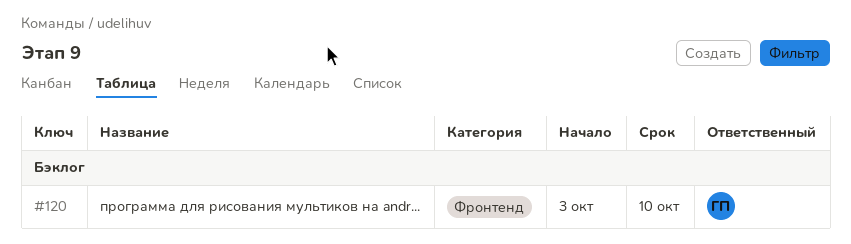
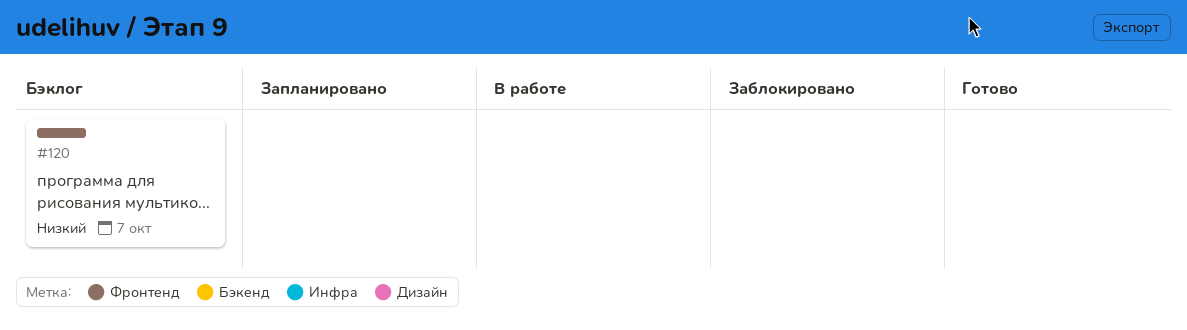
#120, due: Oct 10 -> Oct 7

